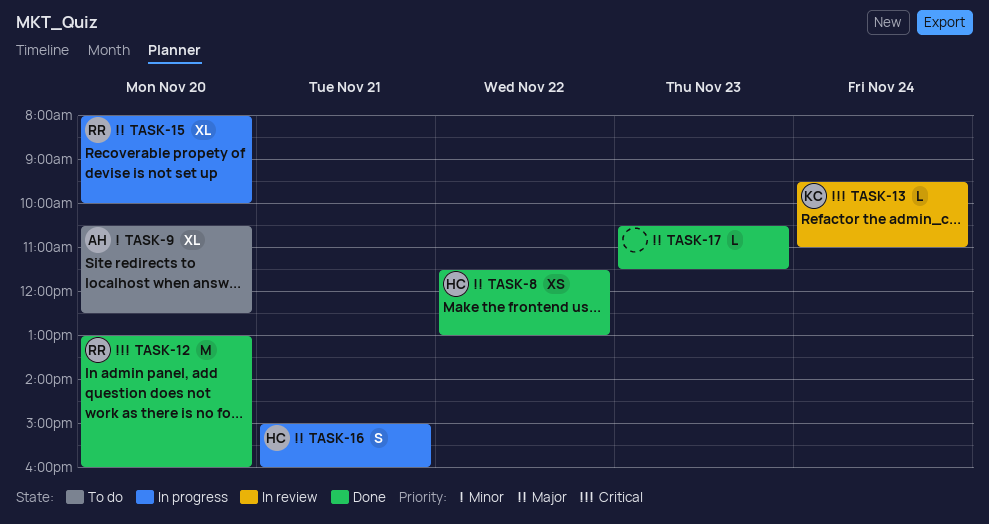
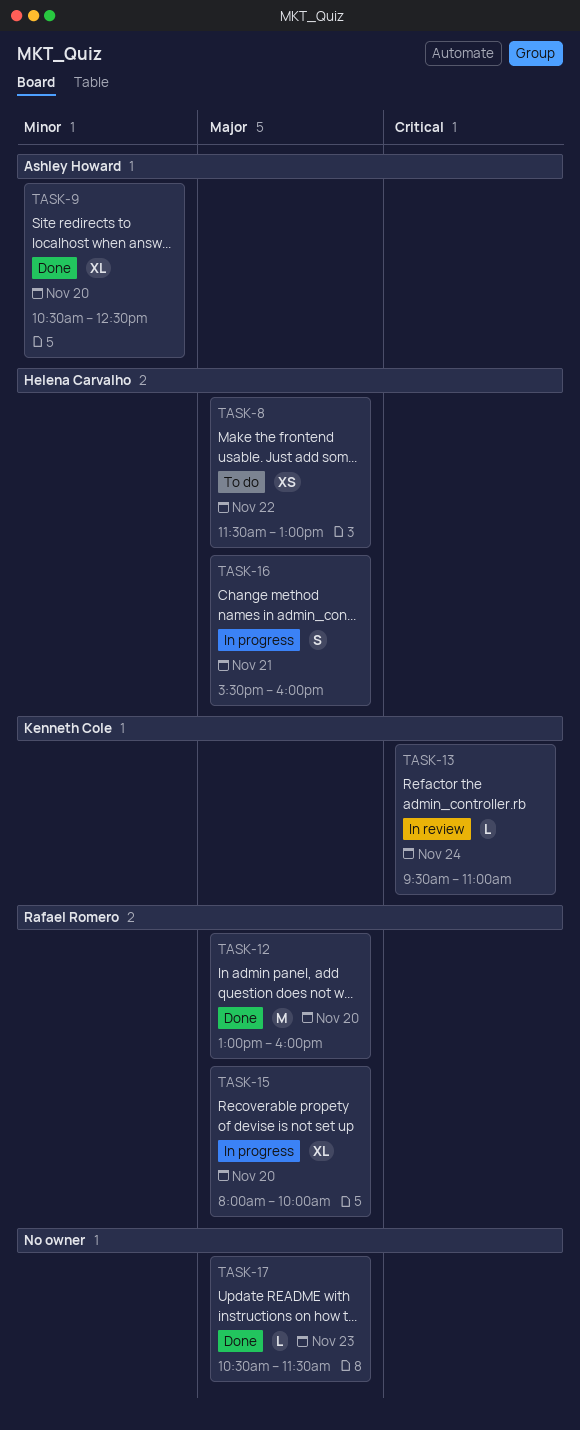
TASK-8, status: Done -> To do
TASK-9, status: To do -> Done
TASK-12, priority: Critical -> Major
TASK-16, begins: 15:00 -> 15:30

